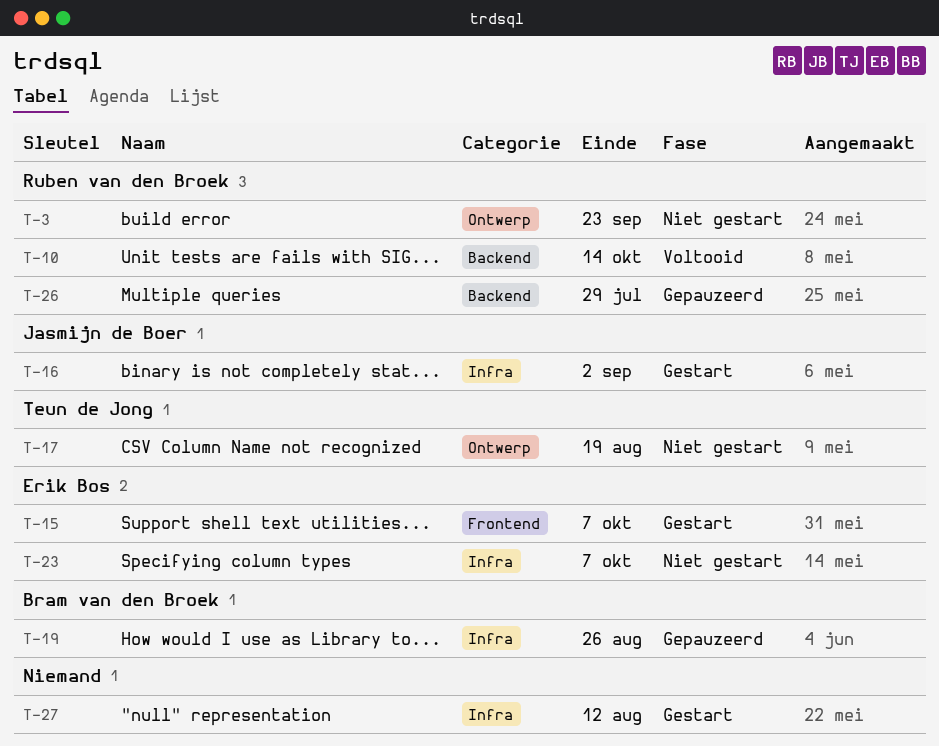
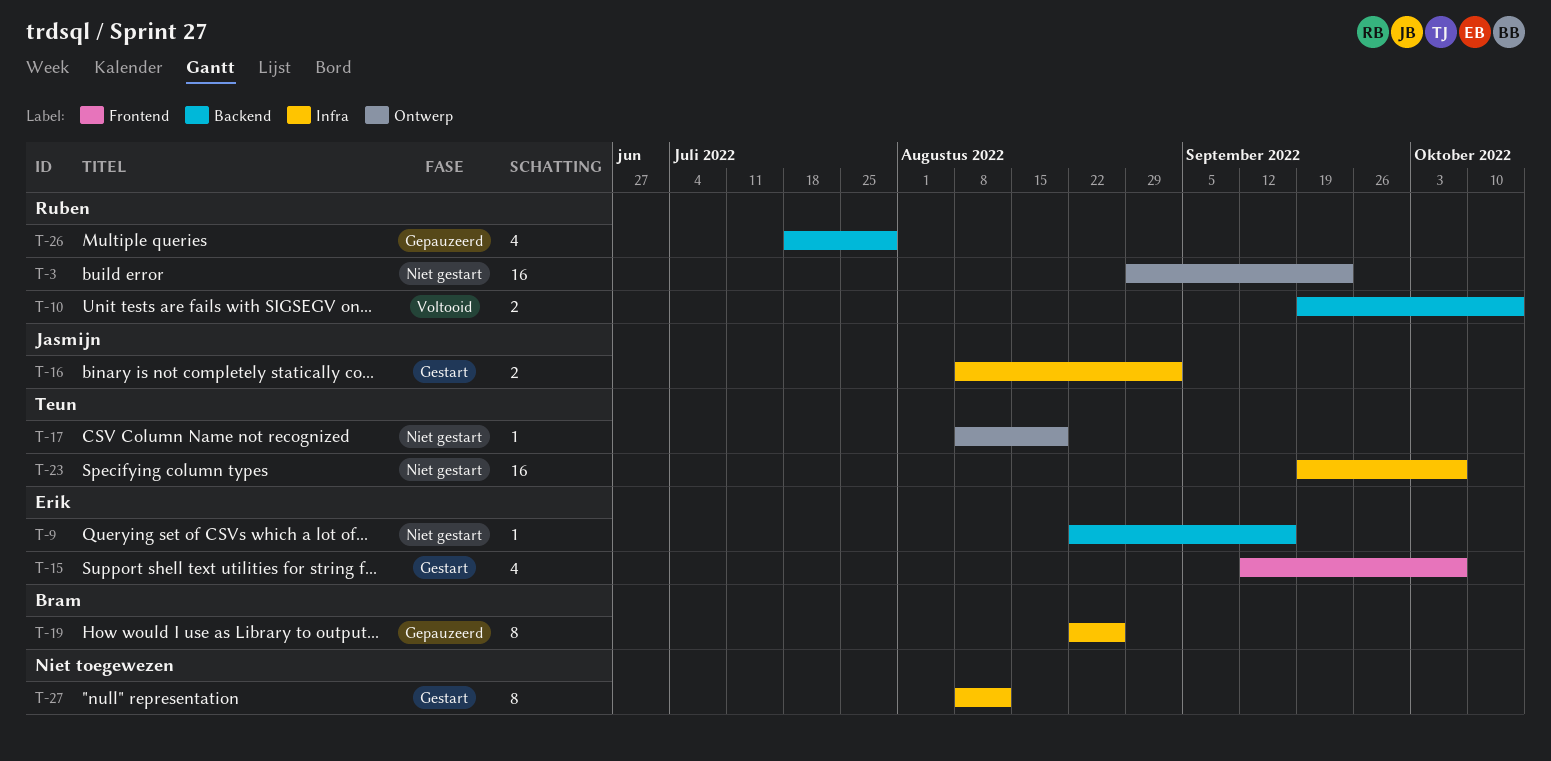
T-9: none -> present
T-23, owner: Erik Bos -> Teun de Jong

